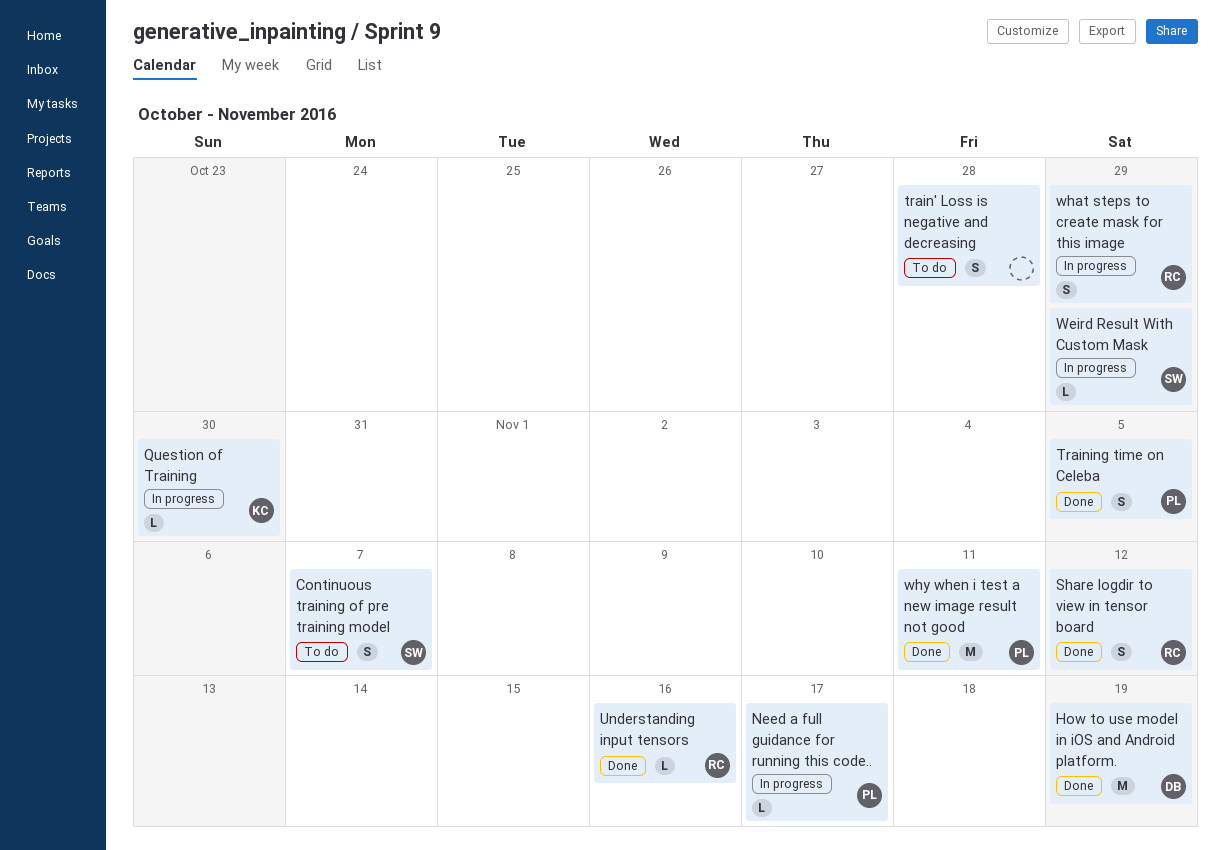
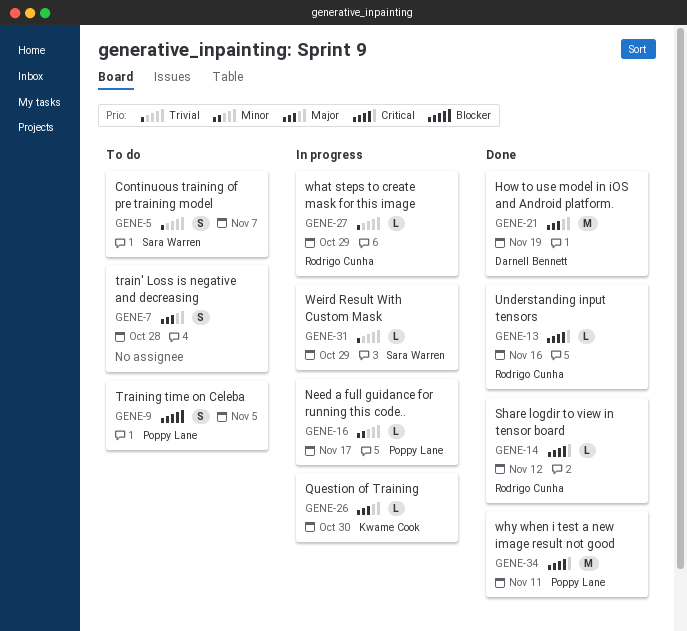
Share logdir to view in tensor board, estimate: S -> L
Training time on Celeba, status: Done -> To do
what steps to create mask for this image, estimate: S -> L

